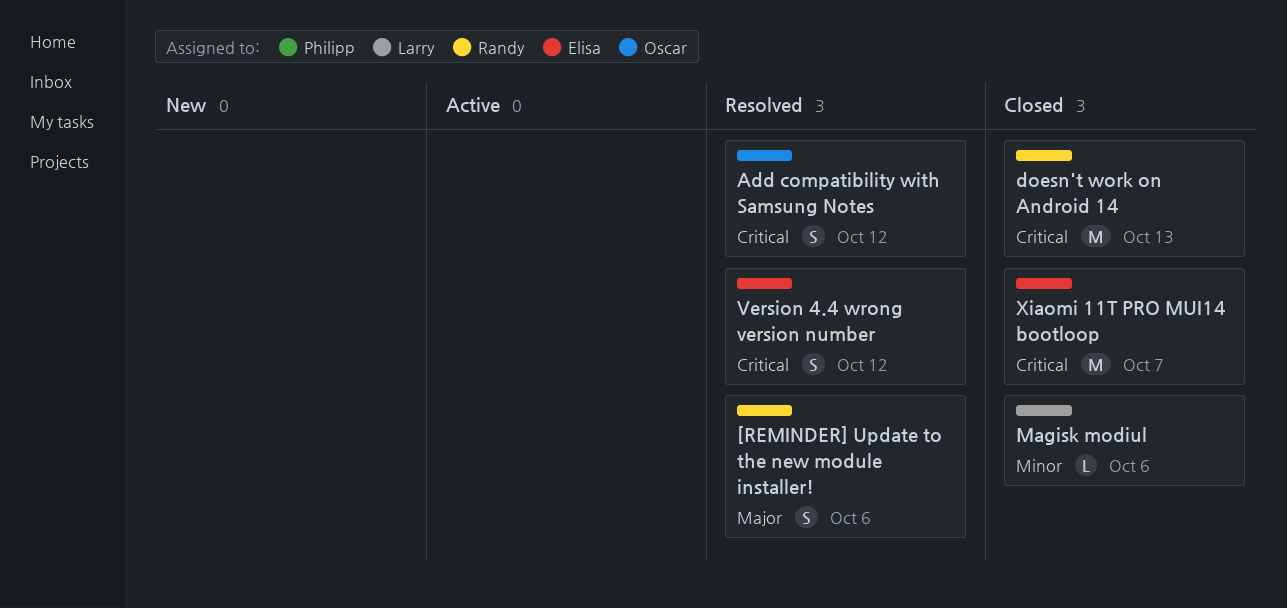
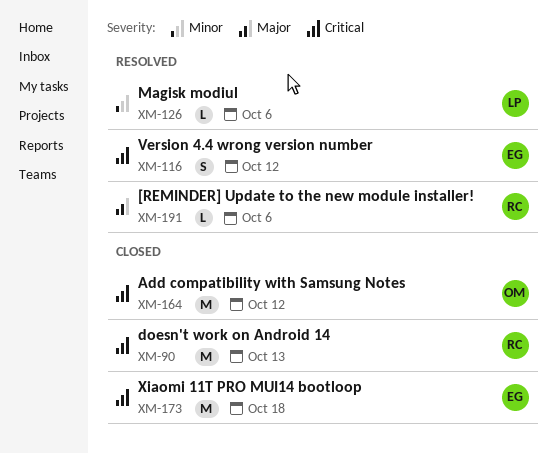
[REMINDER] Update to the new module installer!, estimate: S -> L
Add compatibility with Samsung Notes, status: Resolved -> Closed
Add compatibility with Samsung Notes, estimate: S -> M
Magisk modiul, status: Closed -> Resolved
Xiaomi 11T PRO MUI14 bootloop, due: Oct 7 -> Oct 18

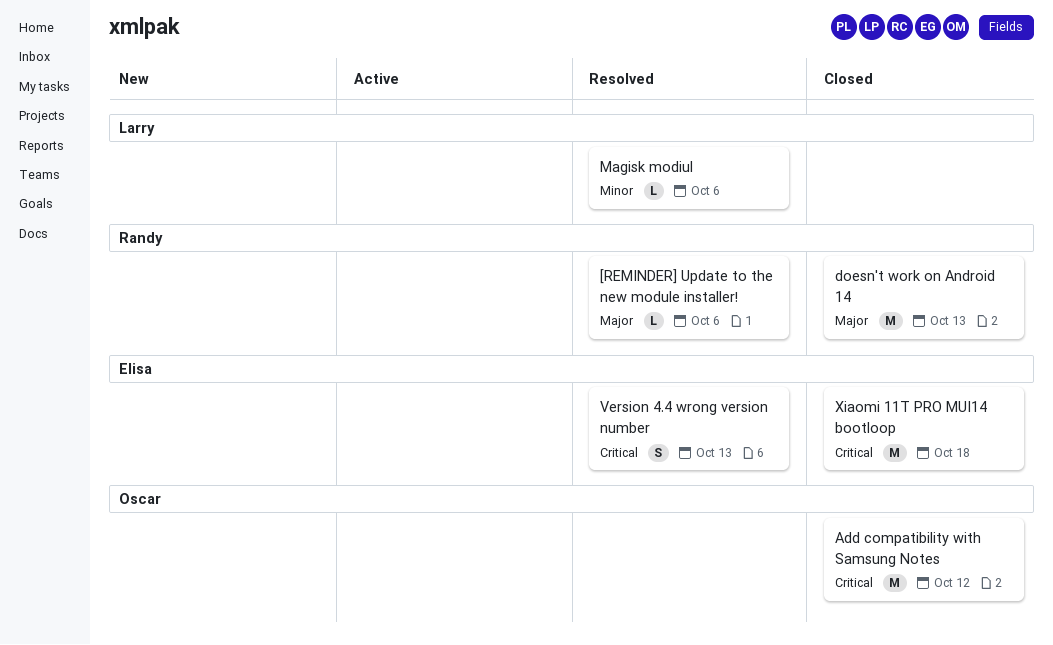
doesn't work on Android 14, priority: Critical -> Major
Version 4.4 wrong version number, due: Oct 12 -> Oct 13

